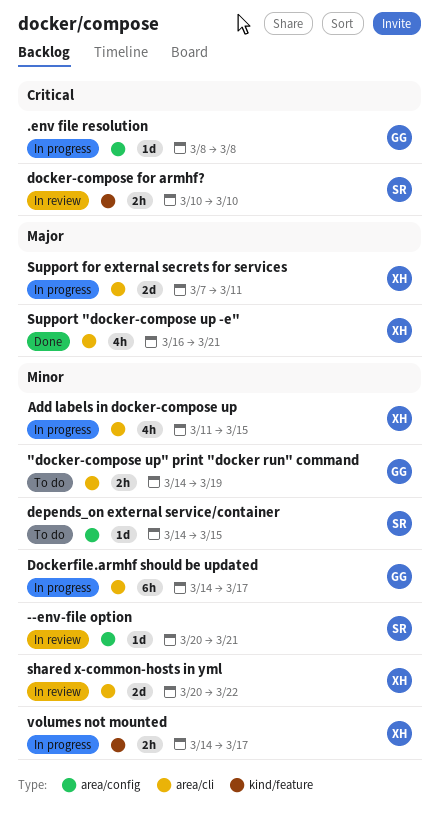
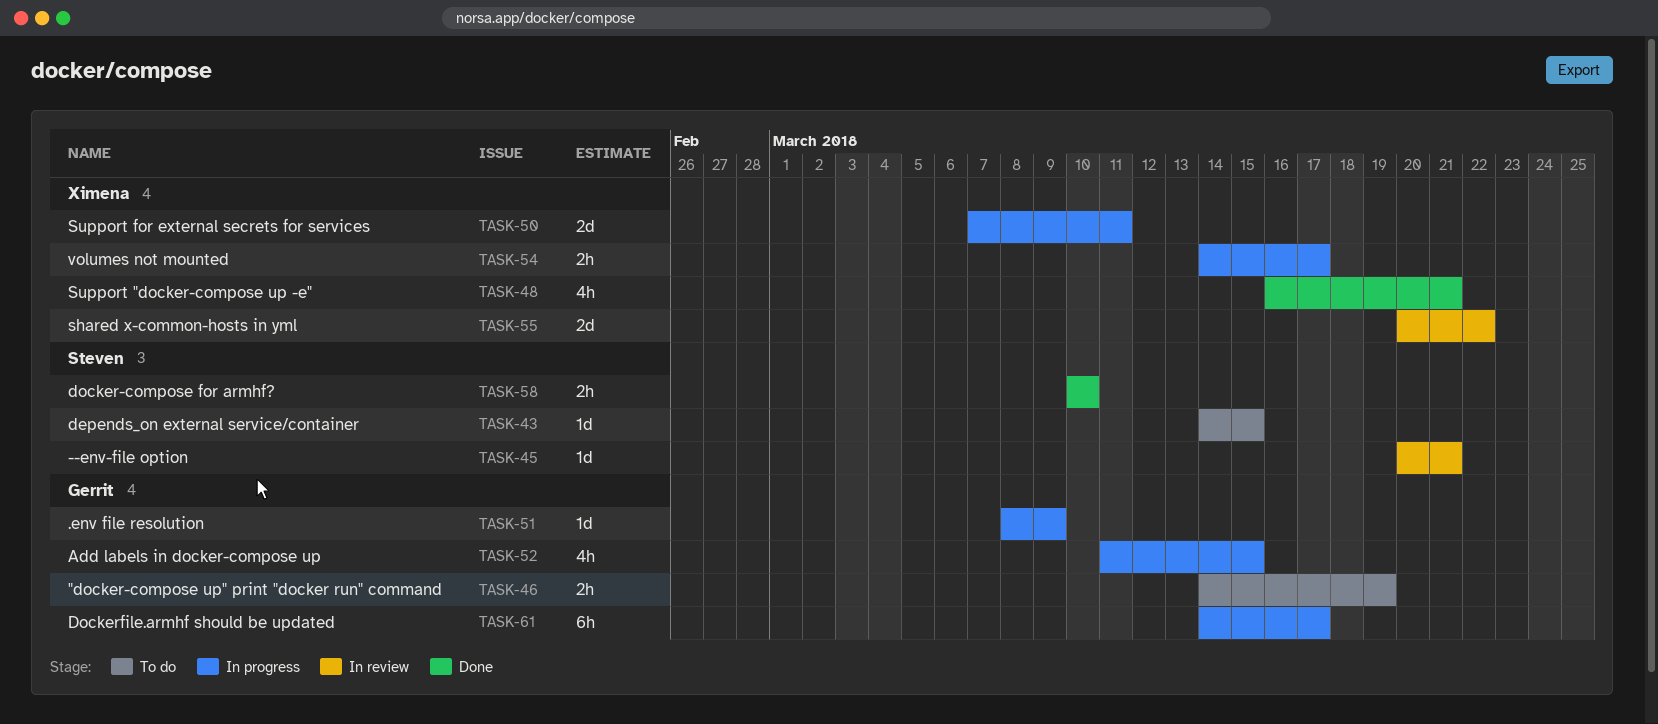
.env file resolution, due: Mar 8 -> Mar 9
Add labels in docker-compose up, owner: Ximena -> Gerrit
docker-compose for armhf?, status: In review -> Done

